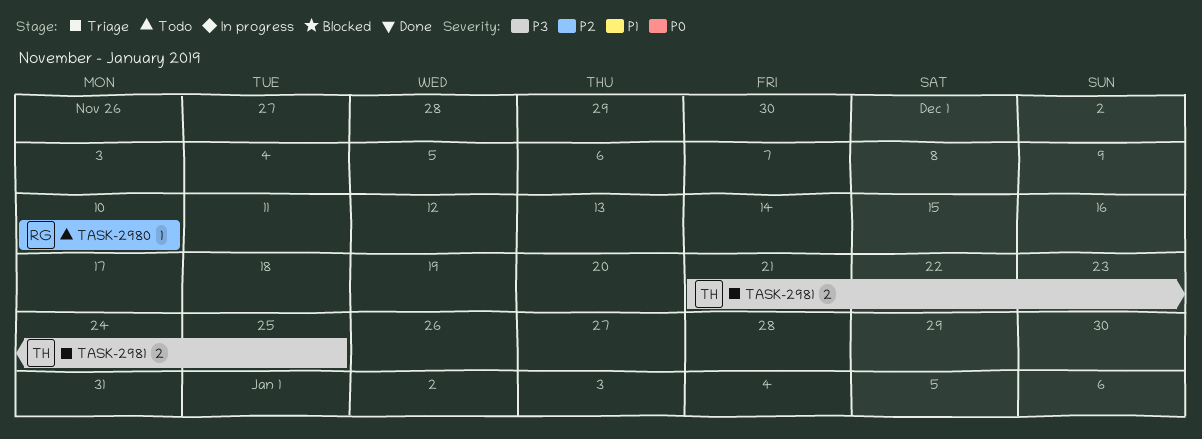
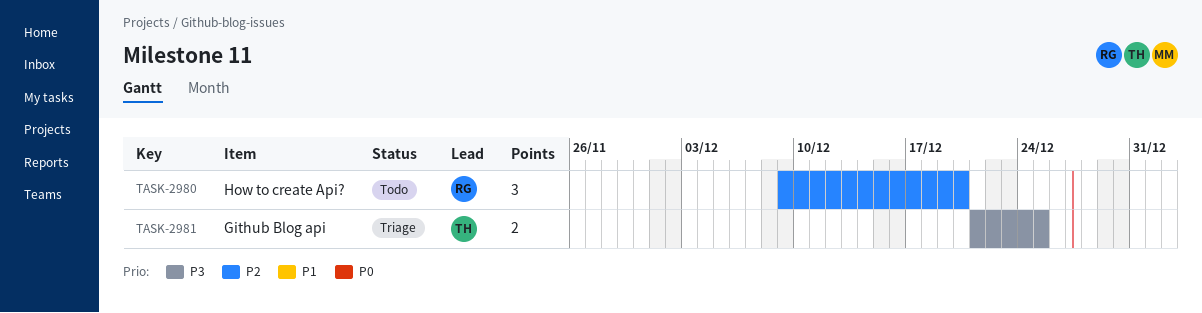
TASK-2980, estimate: 1 -> 3
TASK-2980, start: Dec 10 -> Dec 9
TASK-2980, due: Dec 10 -> Dec 20

